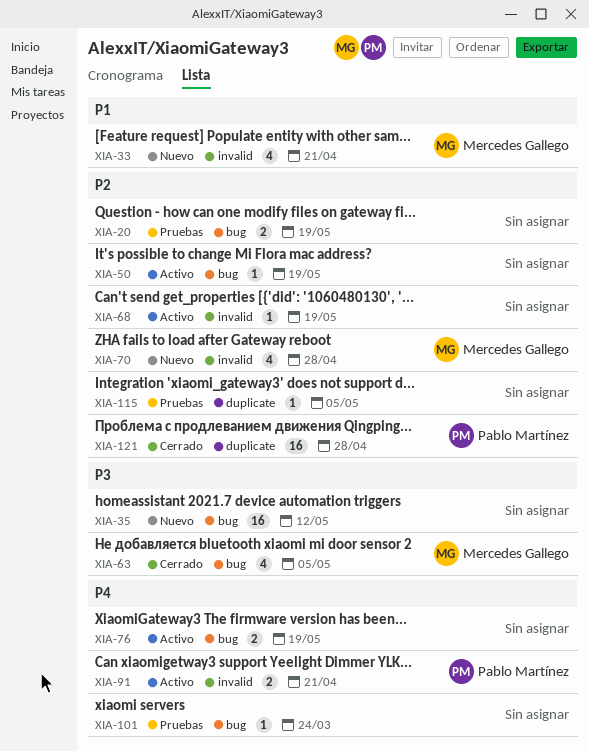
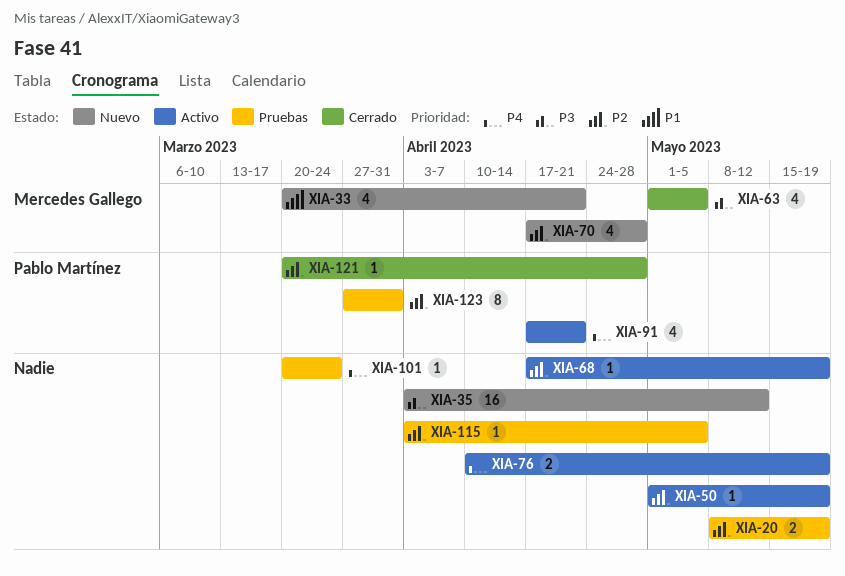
XIA-91, estimate: 2 -> 4
XIA-121, estimate: 16 -> 1
XIA-123: none -> present

